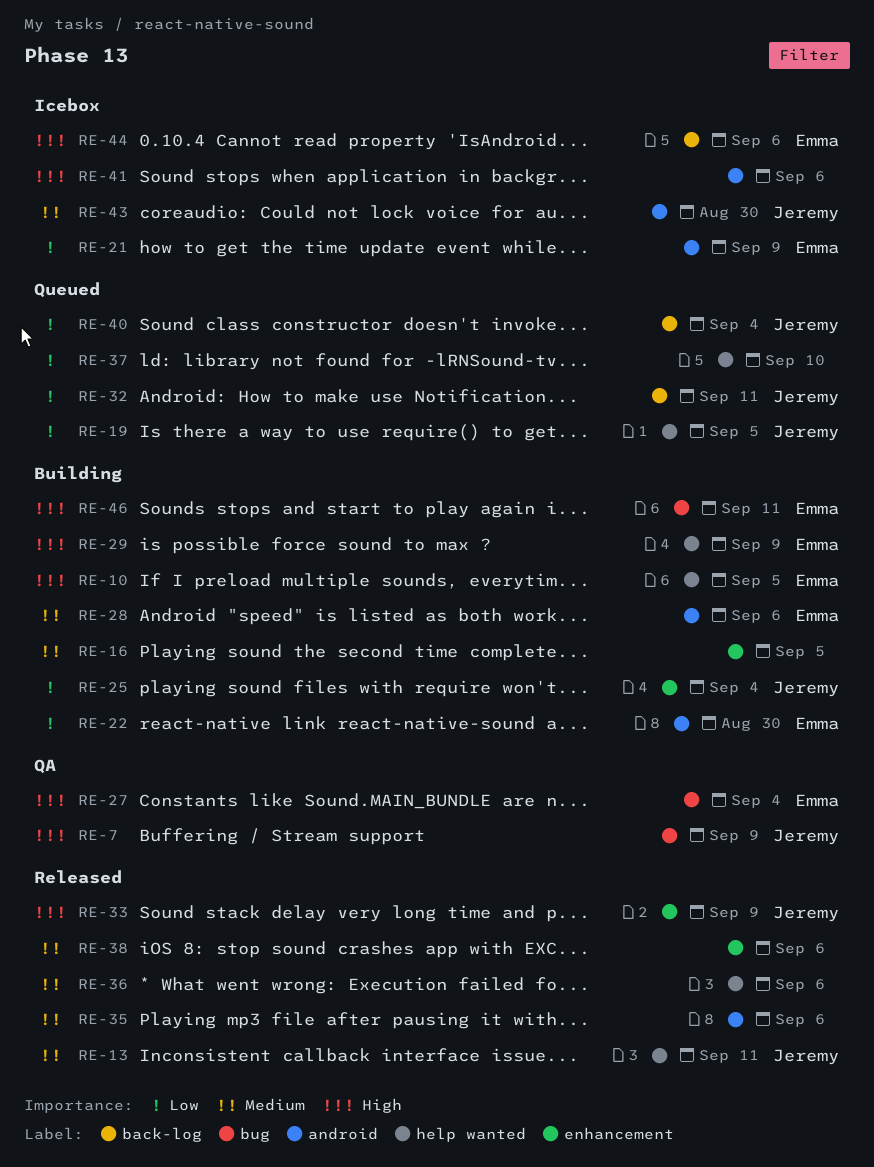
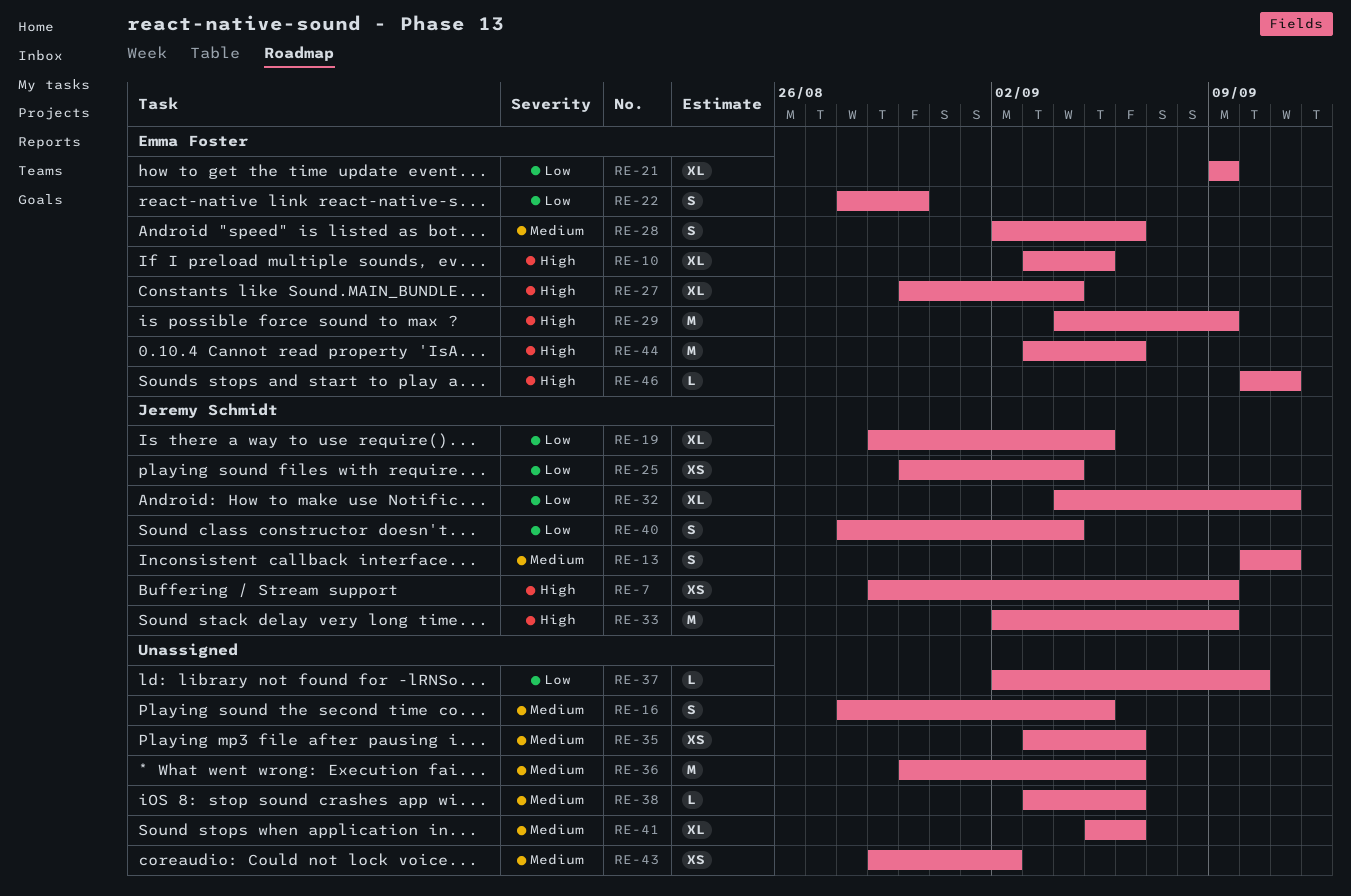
RE-41, priority: High -> Medium
RE-43, owner: Jeremy Schmidt -> none
RE-43, due: Aug 30 -> Sep 2

